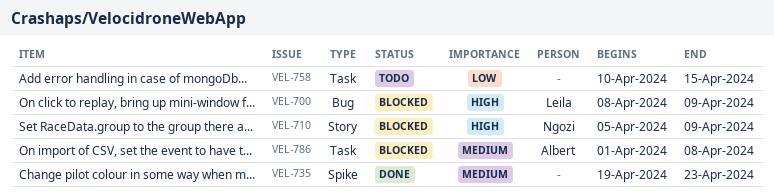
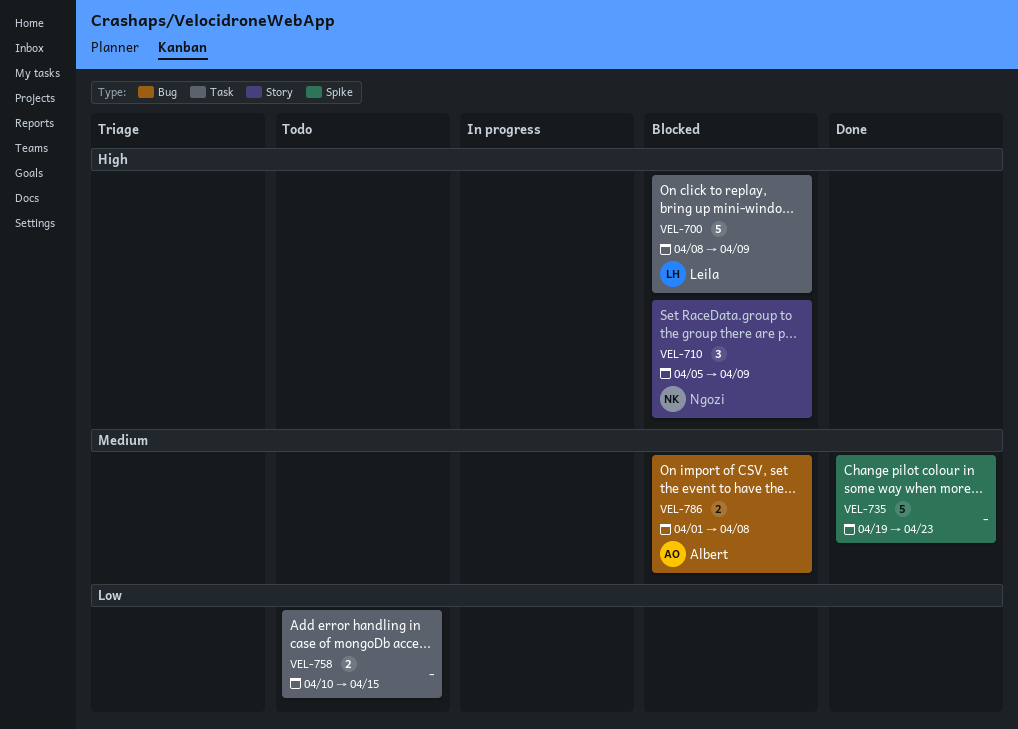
VEL-700, label: Bug -> Task
VEL-786, label: Task -> Bug

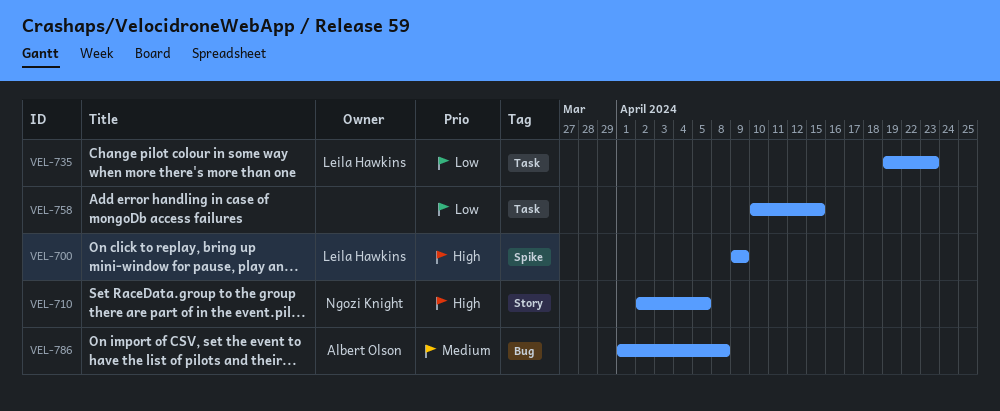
VEL-700, label: Task -> Spike
VEL-700, start: Apr 8 -> Apr 9
VEL-710, start: Apr 5 -> Apr 2
VEL-710, due: Apr 9 -> Apr 5
VEL-735, owner: none -> Leila Hawkins
VEL-735, priority: Medium -> Low
VEL-735, label: Spike -> Task

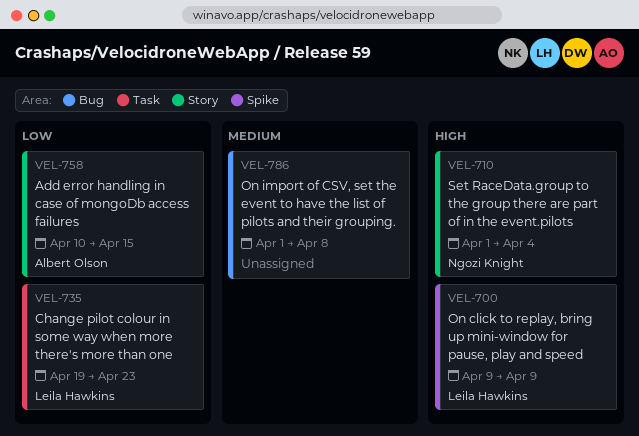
VEL-710, start: Apr 2 -> Apr 1
VEL-710, due: Apr 5 -> Apr 4
VEL-758, owner: none -> Albert Olson
VEL-758, label: Task -> Story
VEL-786, owner: Albert Olson -> none

